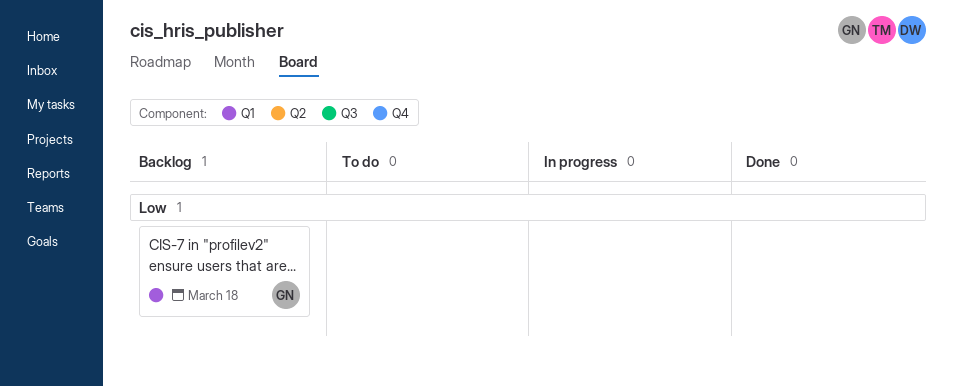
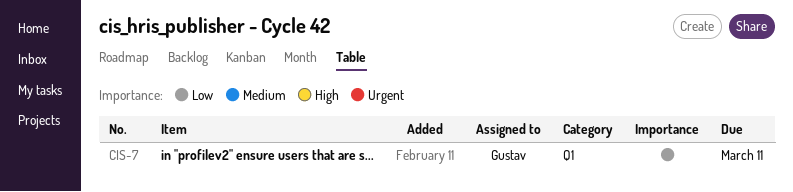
CIS-7, due: Mar 18 -> Mar 11

